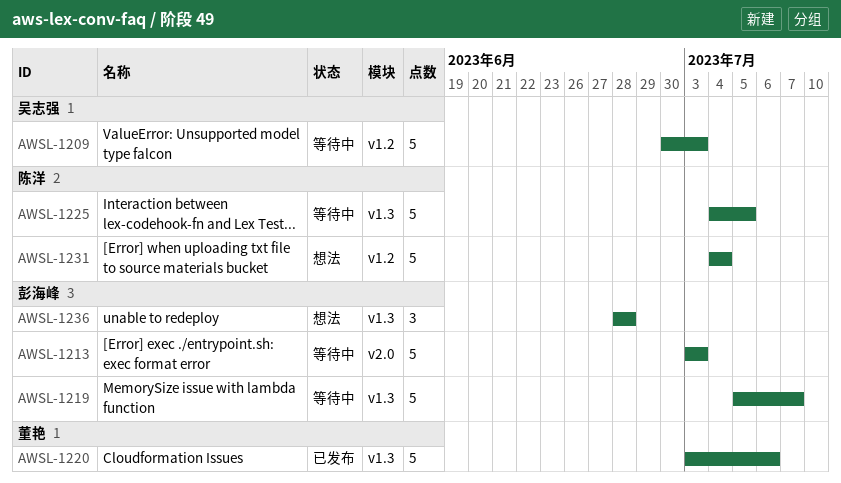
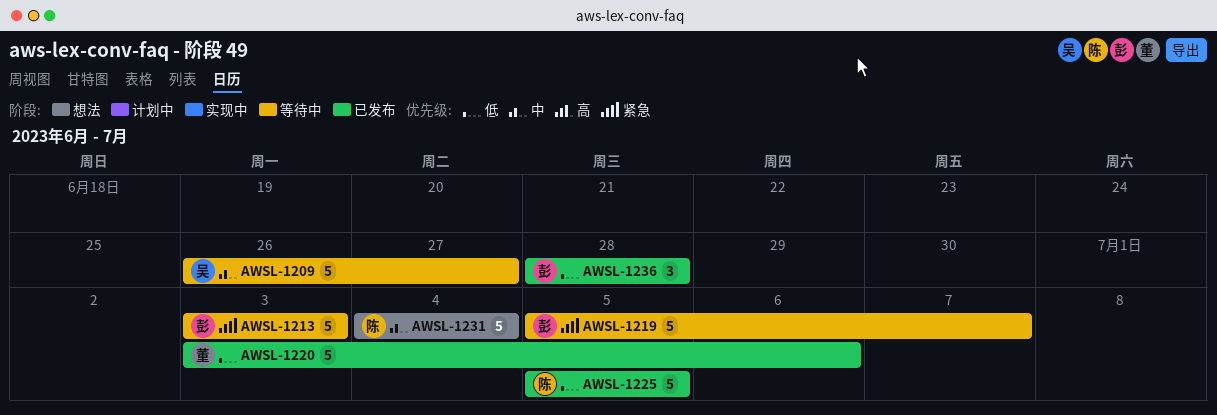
AWSL-1209, start: Jun 30 -> Jun 26
AWSL-1209, due: Jul 3 -> Jun 27
AWSL-1225, status: 等待中 -> 已发布
AWSL-1225, start: Jul 4 -> Jul 5
AWSL-1236, status: 想法 -> 已发布

